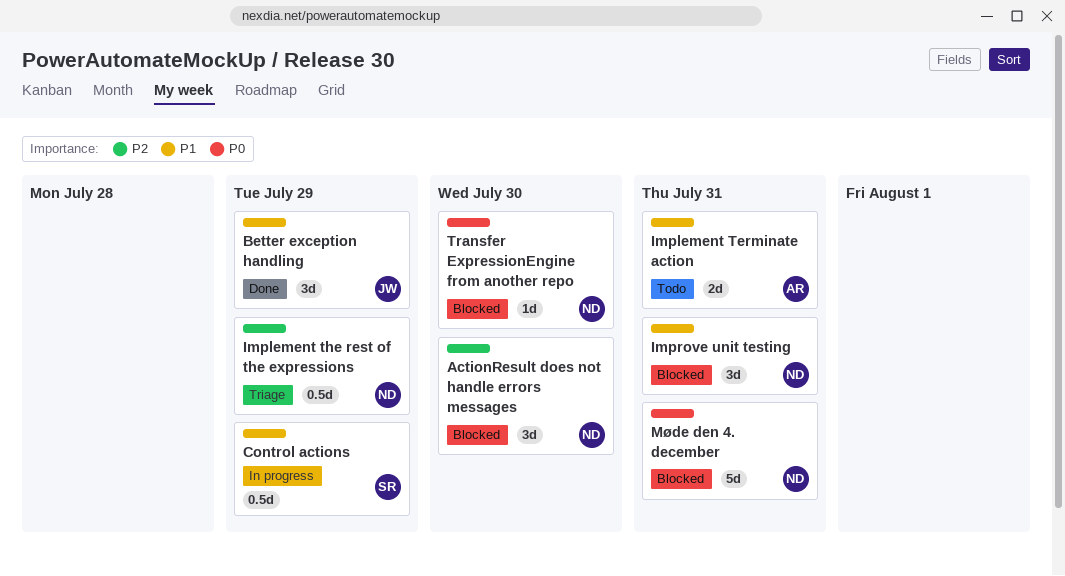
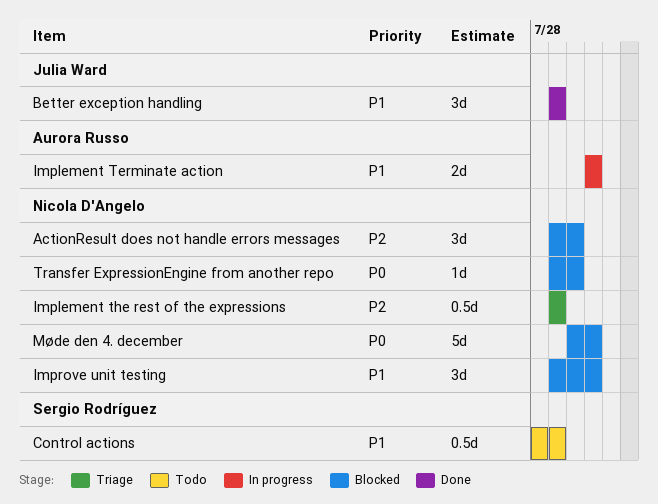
Control actions, status: In progress -> Todo
Implement Terminate action, status: Todo -> In progress

